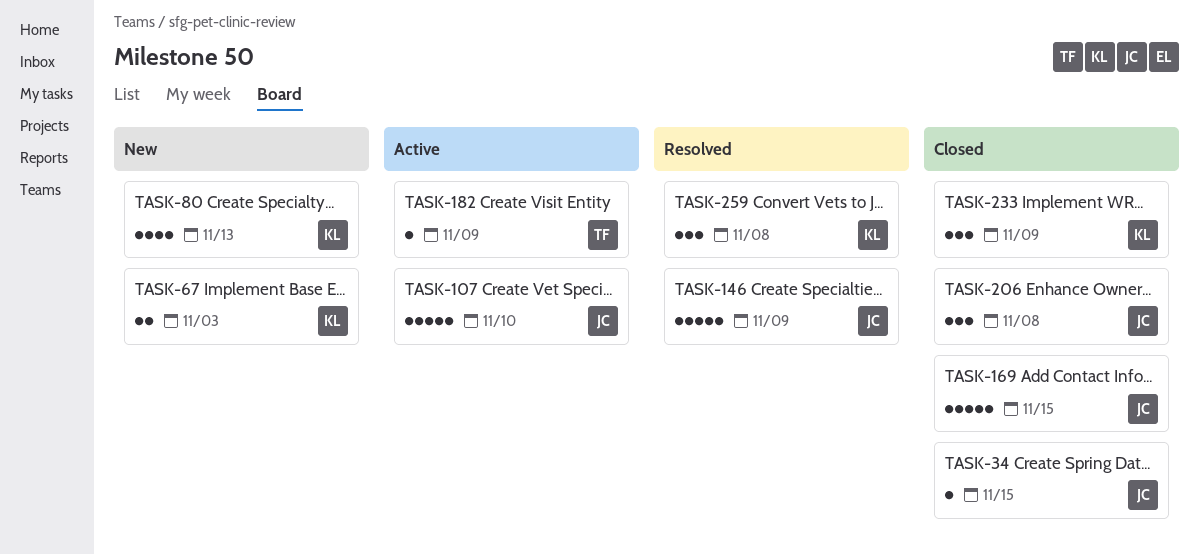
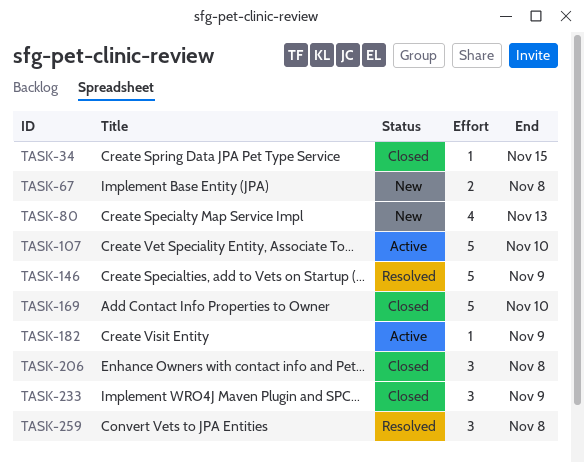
TASK-67, due: Nov 3 -> Nov 8
TASK-169, due: Nov 15 -> Nov 10

